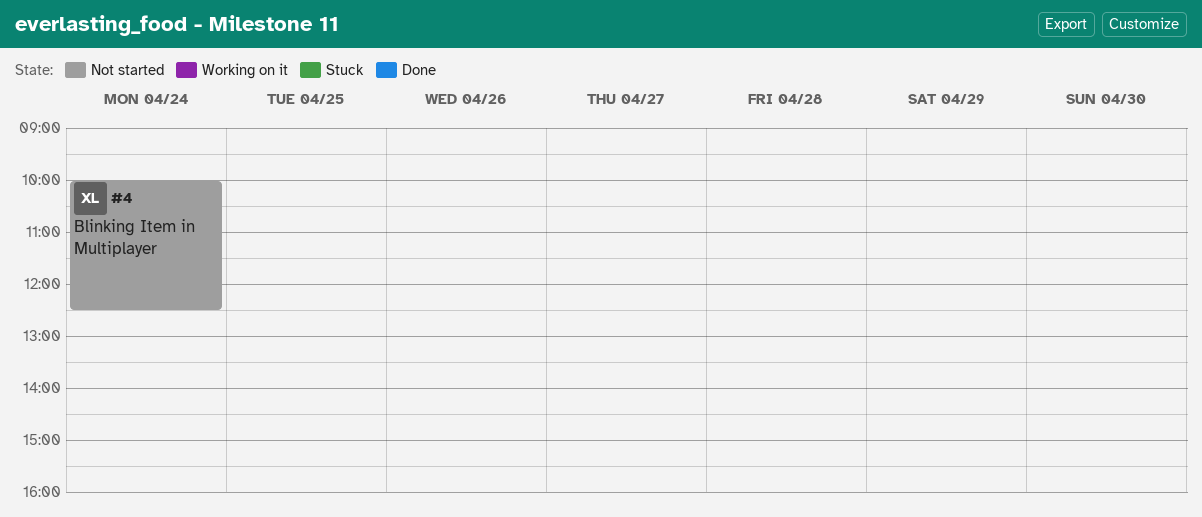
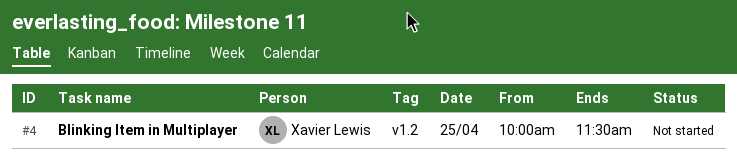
#4, day: Apr 24 -> Apr 25
#4, ends: 12:30 -> 11:30

